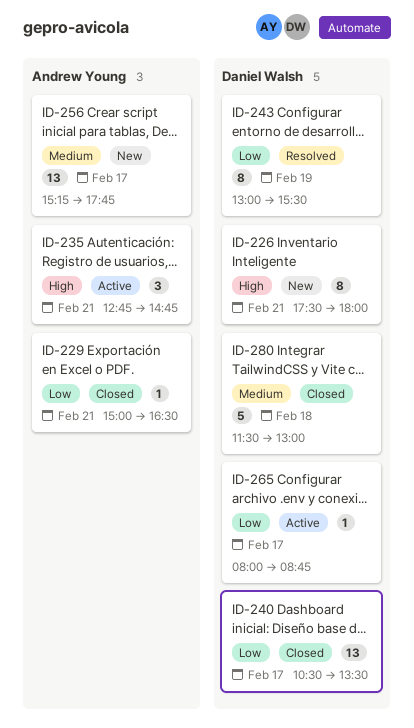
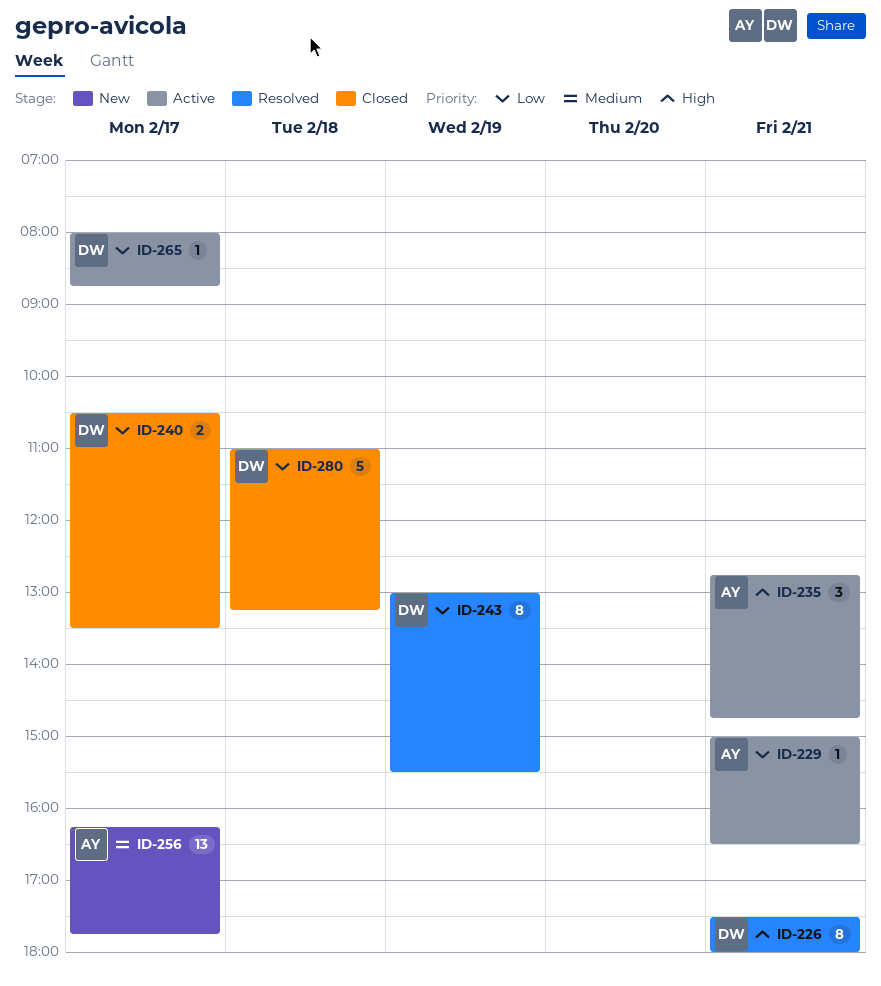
ID-226, status: New -> Resolved
ID-229, status: Closed -> Active
ID-240, estimate: 13 -> 2
ID-256, begins: 15:15 -> 16:15
ID-280, priority: Medium -> Low
ID-280, begins: 11:30 -> 11:00
ID-280, ends: 13:00 -> 13:15

